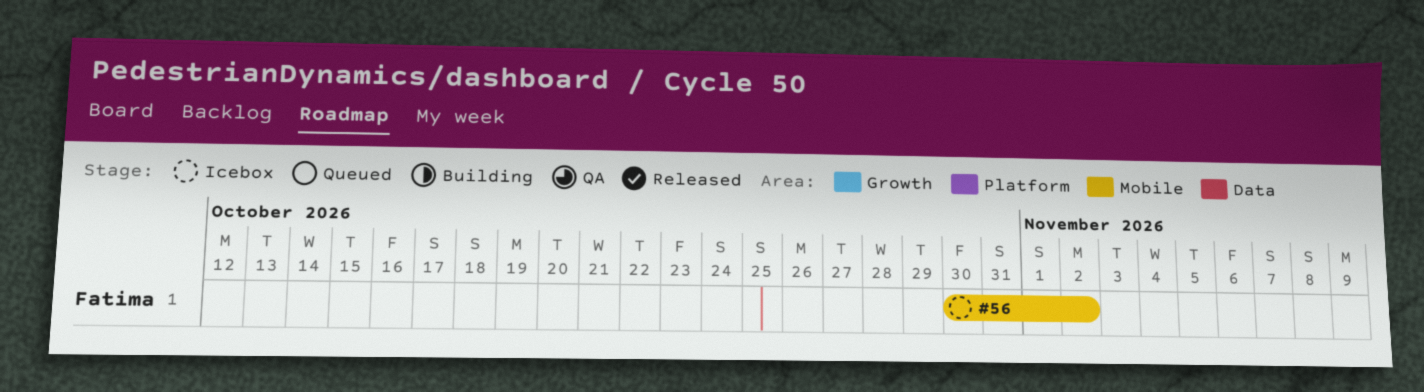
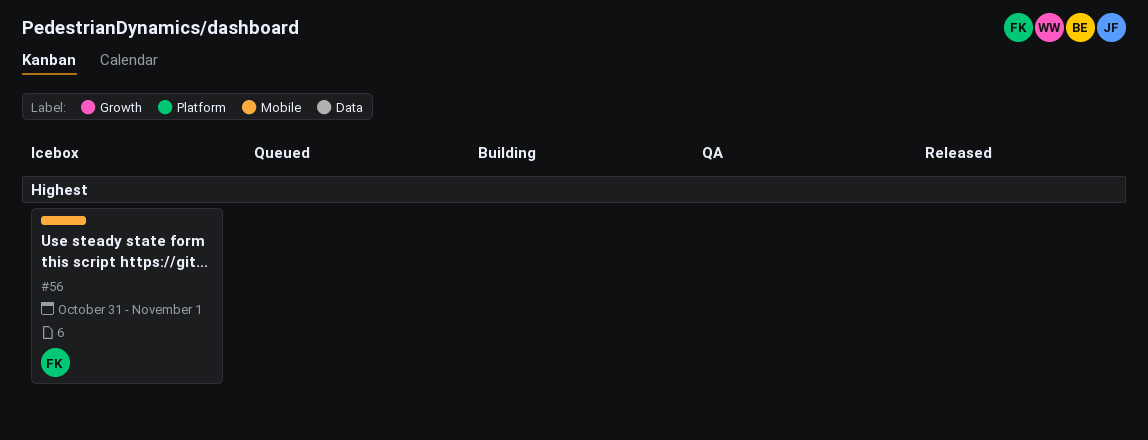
#56, start: Oct 30 -> Oct 31
#56, due: Nov 2 -> Nov 1

